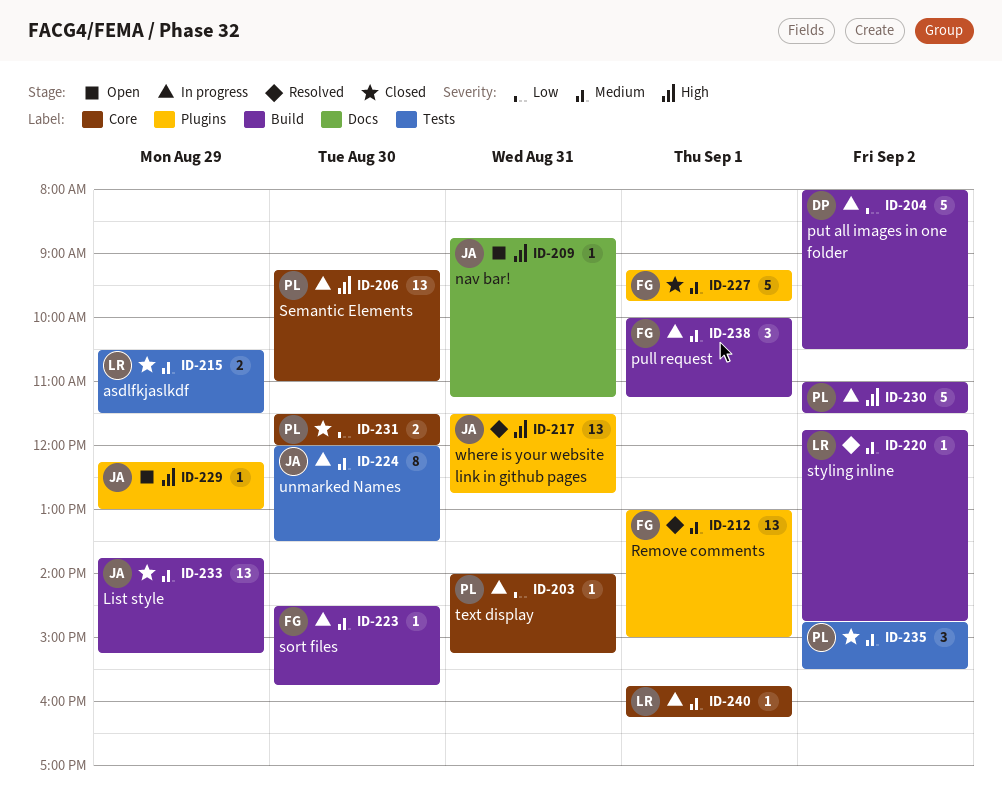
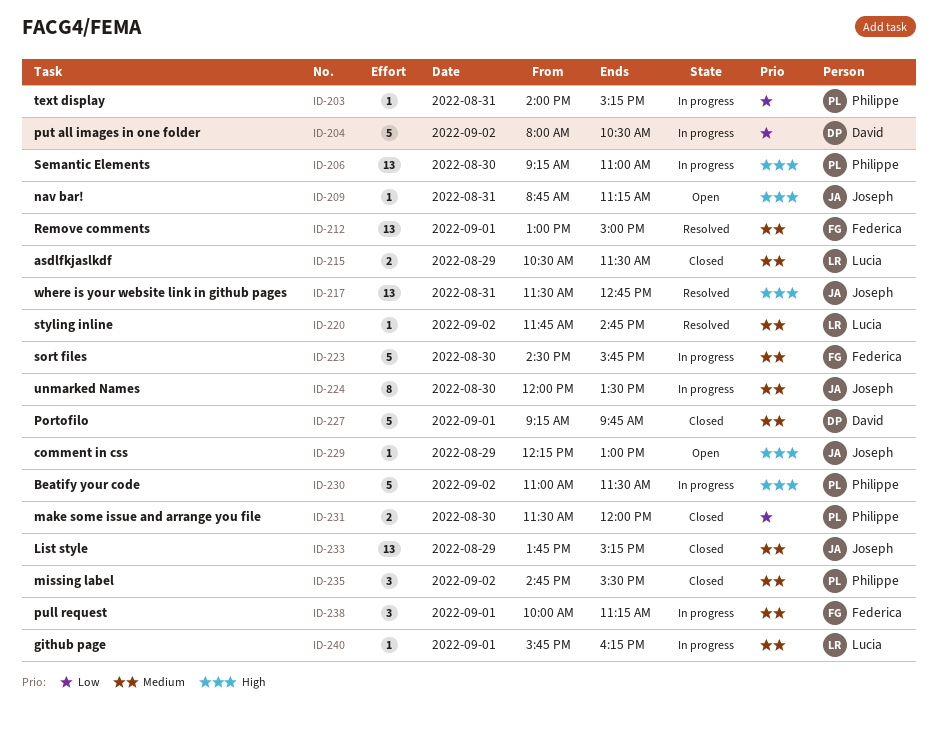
ID-223, estimate: 1 -> 5
ID-227, owner: Federica -> David

